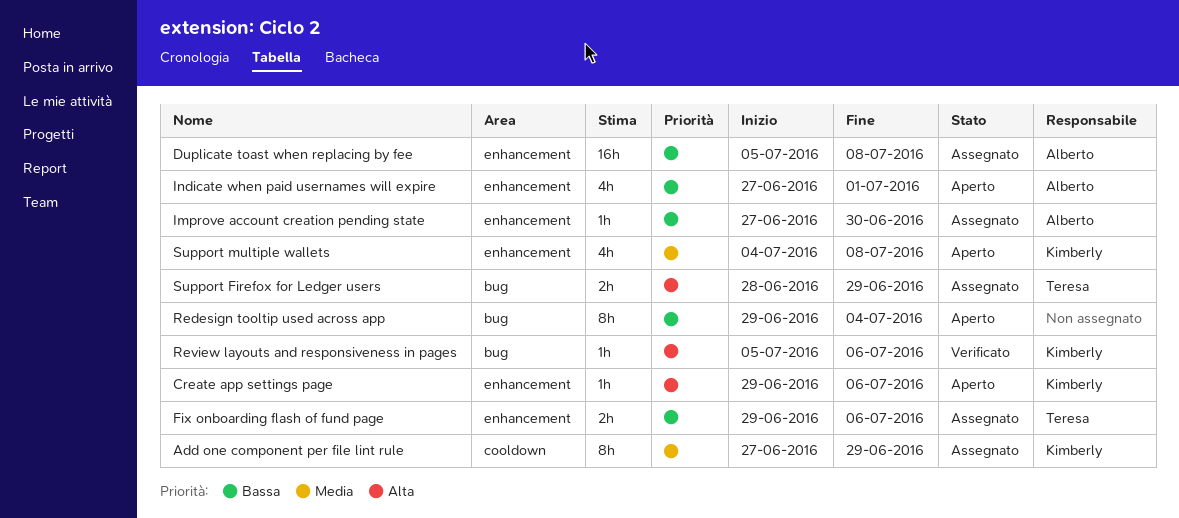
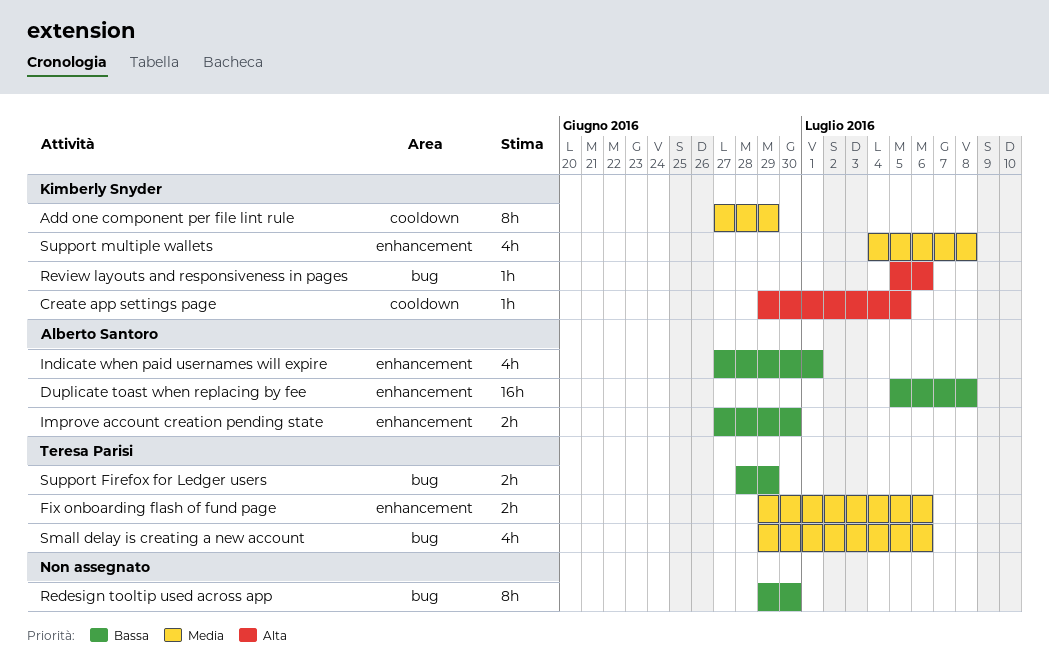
Create app settings page, label: enhancement -> cooldown
Create app settings page, due: Jul 6 -> Jul 5
Fix onboarding flash of fund page, priority: Bassa -> Media
Improve account creation pending state, estimate: 1h -> 2h
Redesign tooltip used across app, due: Jul 4 -> Jun 30
Small delay is creating a new account: none -> present
Support Firefox for Ledger users, priority: Alta -> Bassa

